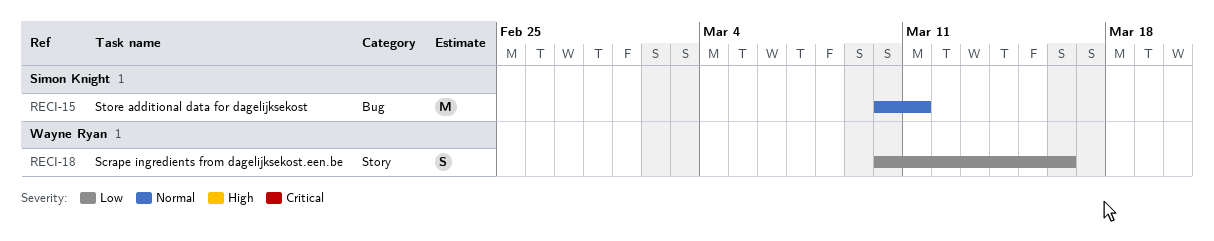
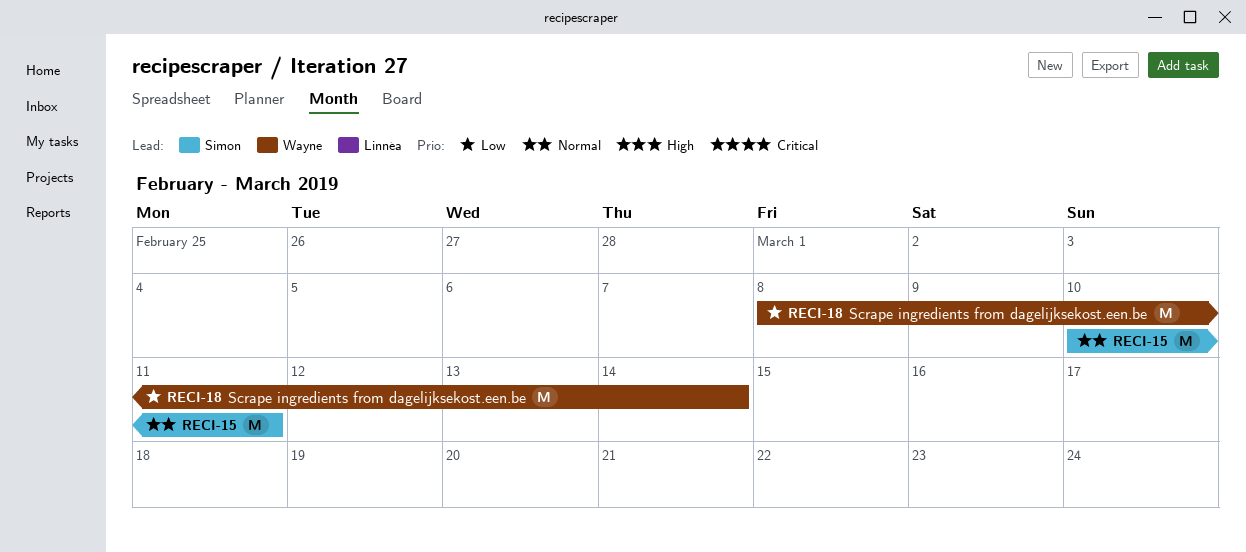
RECI-18, estimate: S -> M
RECI-18, start: Mar 10 -> Mar 8
RECI-18, due: Mar 16 -> Mar 14

